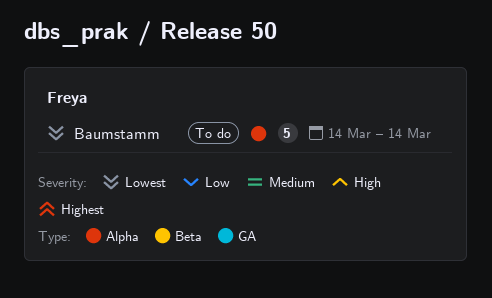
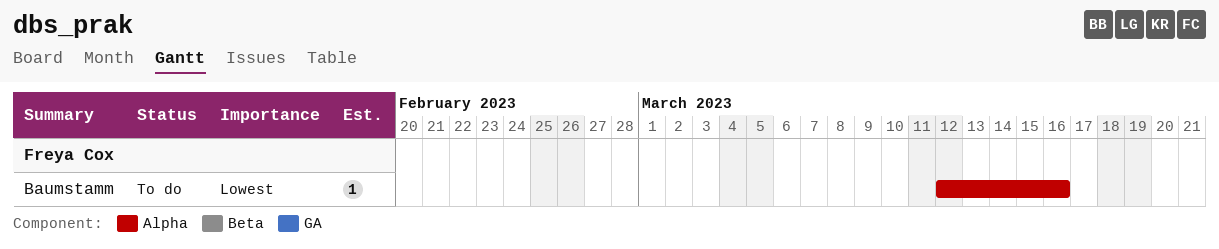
Baumstamm, estimate: 5 -> 1
Baumstamm, start: Mar 14 -> Mar 12
Baumstamm, due: Mar 14 -> Mar 16

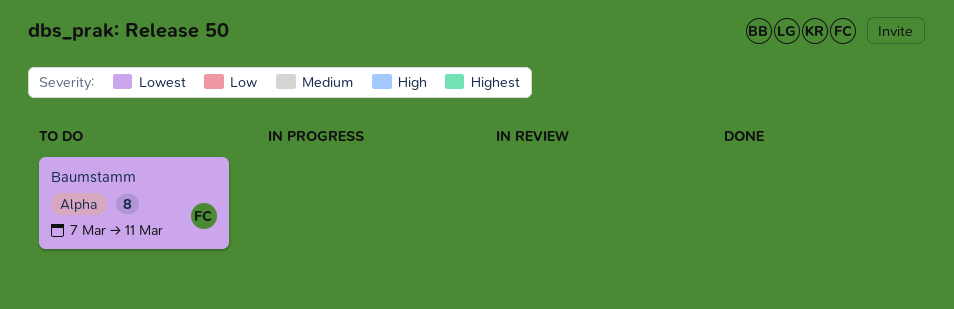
Baumstamm, estimate: 1 -> 8
Baumstamm, start: Mar 12 -> Mar 7
Baumstamm, due: Mar 16 -> Mar 11

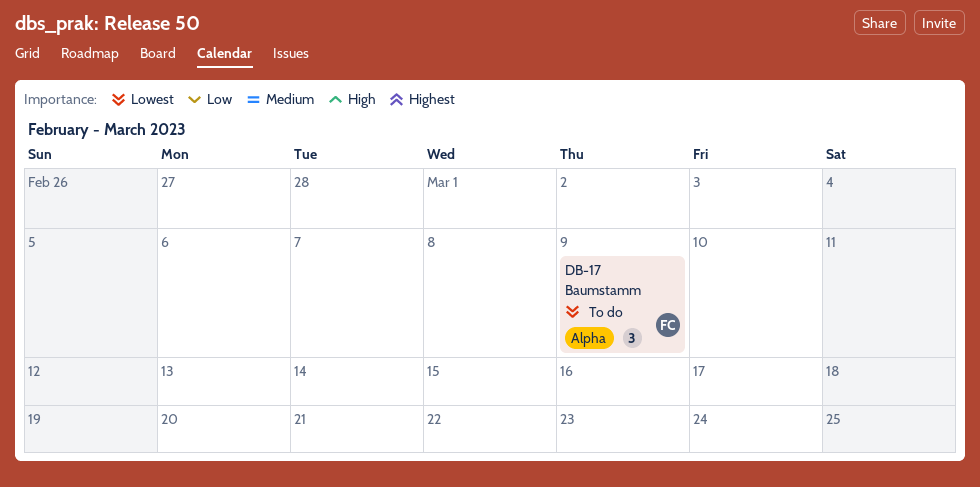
Baumstamm, estimate: 8 -> 3
Baumstamm, due: Mar 11 -> Mar 9

